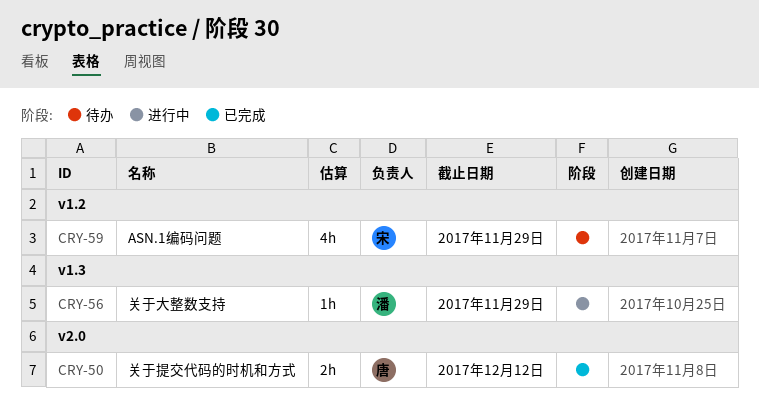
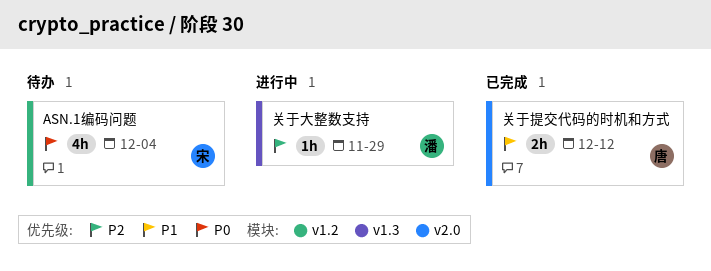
ASN.1编码问题, due: Nov 29 -> Dec 4

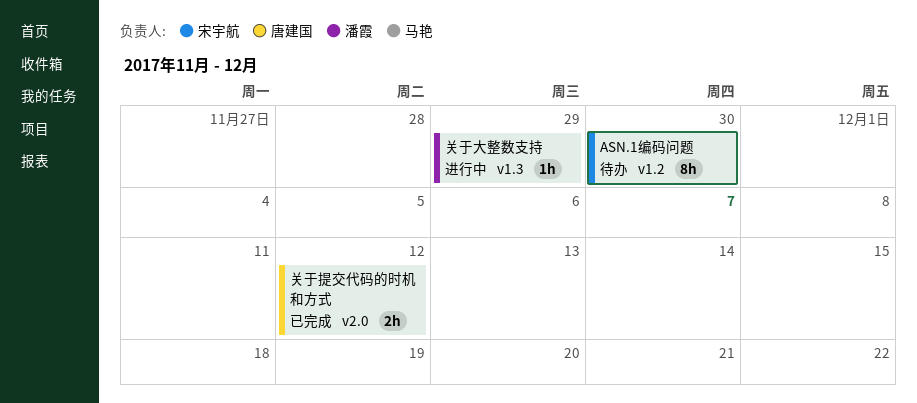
ASN.1编码问题, estimate: 4h -> 8h
ASN.1编码问题, due: Dec 4 -> Nov 30

